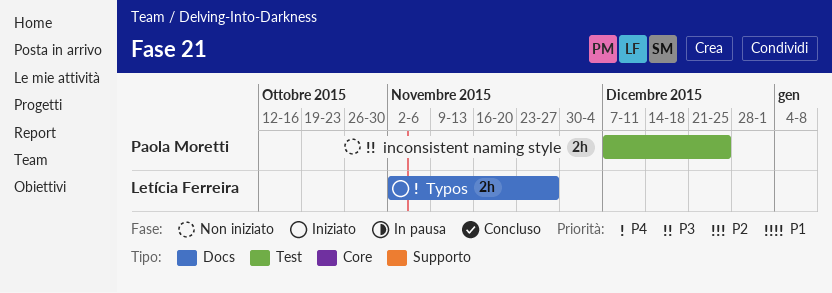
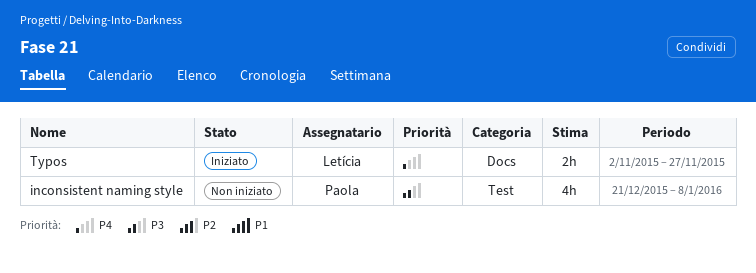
inconsistent naming style, estimate: 2h -> 4h
inconsistent naming style, start: Dec 7 -> Dec 21
inconsistent naming style, due: Dec 25 -> Jan 8

